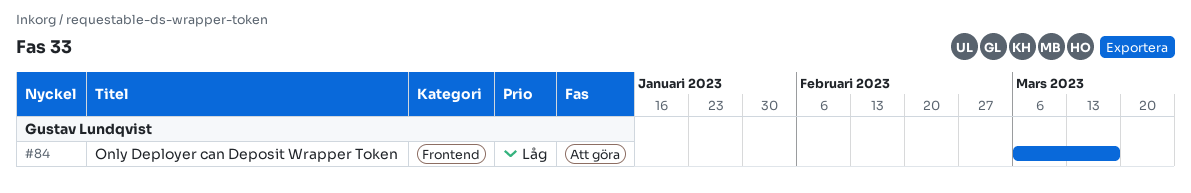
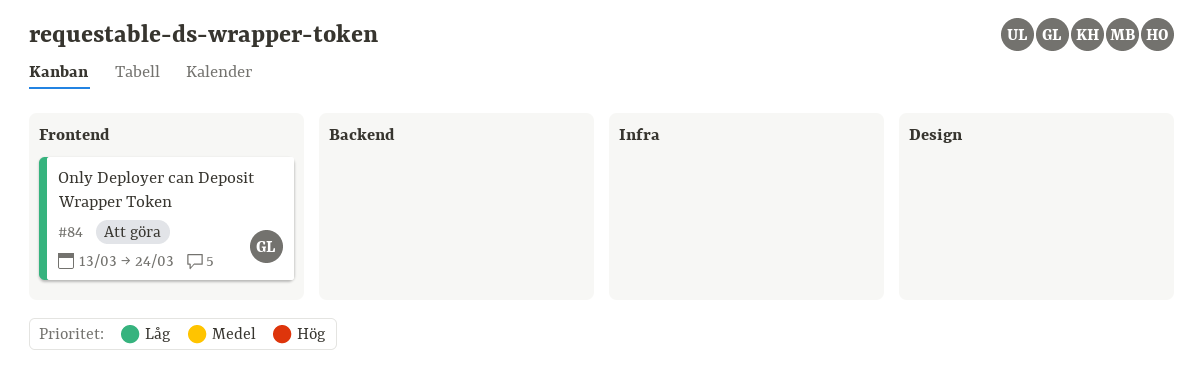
#84, start: Mar 6 -> Mar 13
#84, due: Mar 17 -> Mar 24

